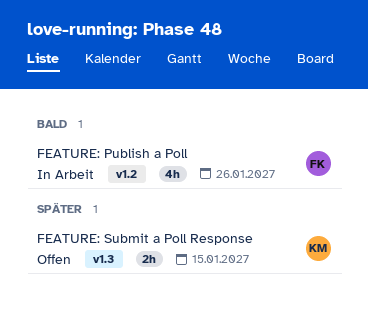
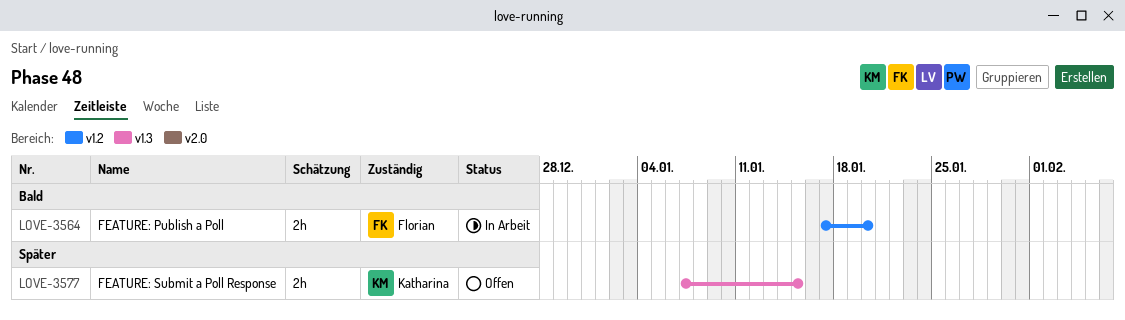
FEATURE: Publish a Poll, estimate: 4h -> 2h
FEATURE: Publish a Poll, due: Jan 26 -> Jan 20

